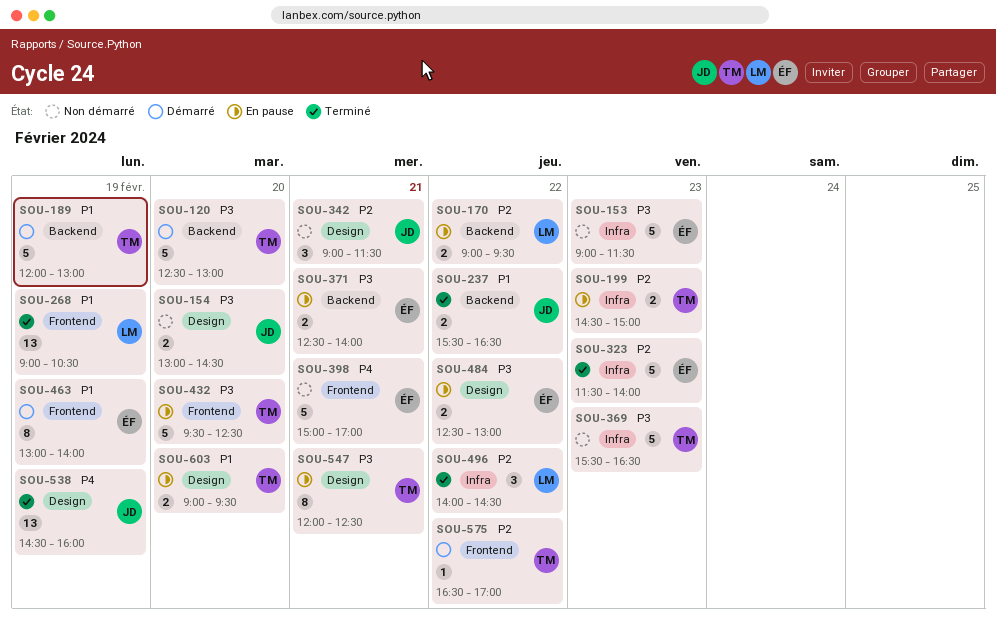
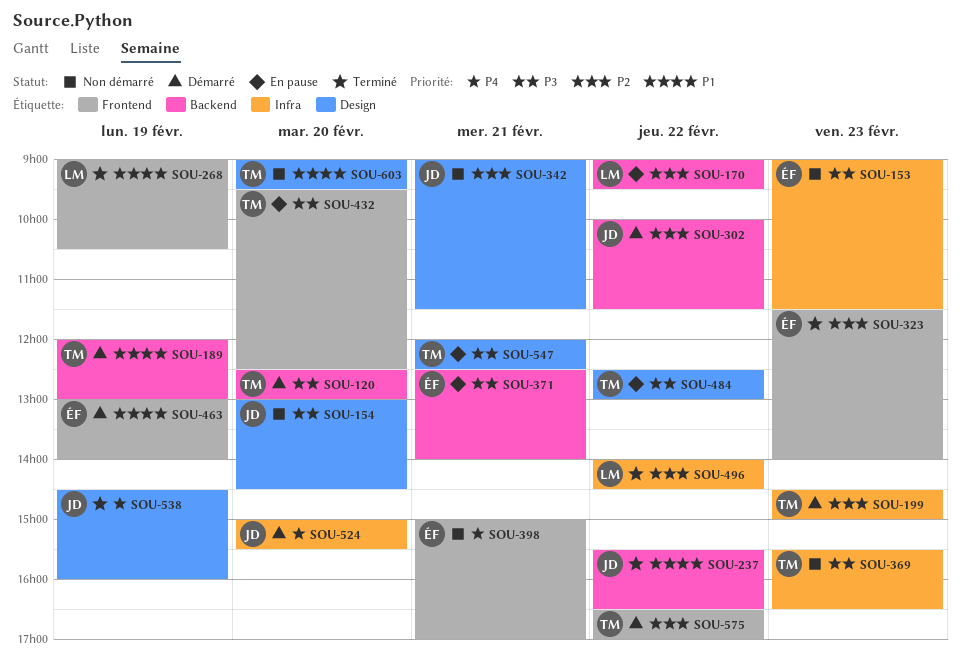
SOU-199, status: En pause -> Démarré
SOU-302: none -> present
SOU-323, label: Infra -> Frontend
SOU-484, owner: ÉF -> TM
SOU-524: none -> present
SOU-603, status: En pause -> Non démarré

